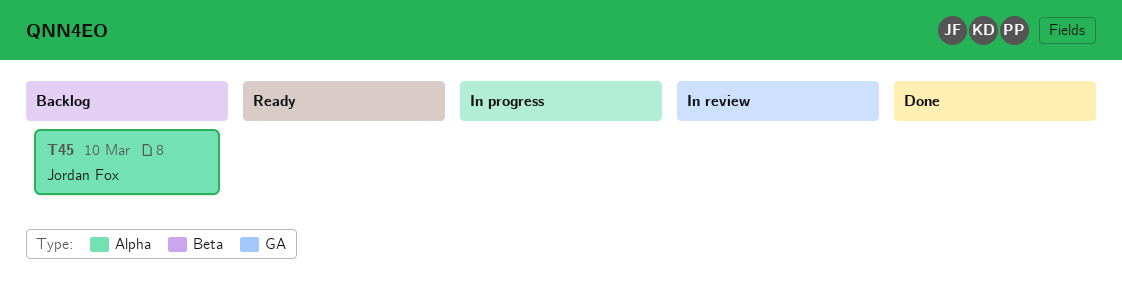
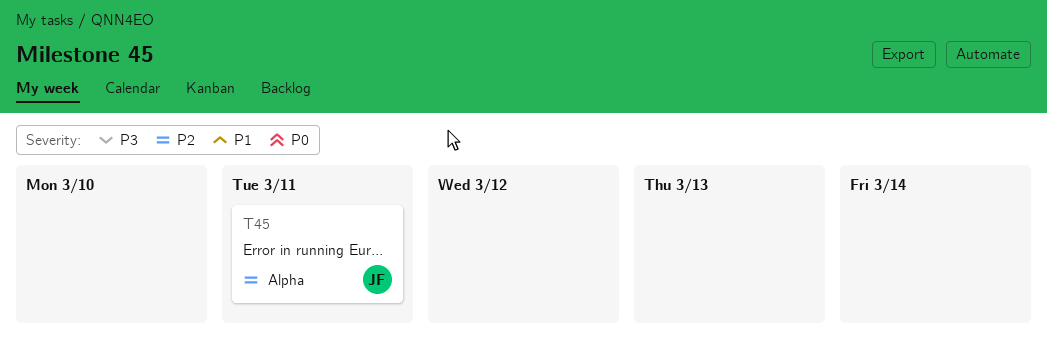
T45, due: Mar 10 -> Mar 11

